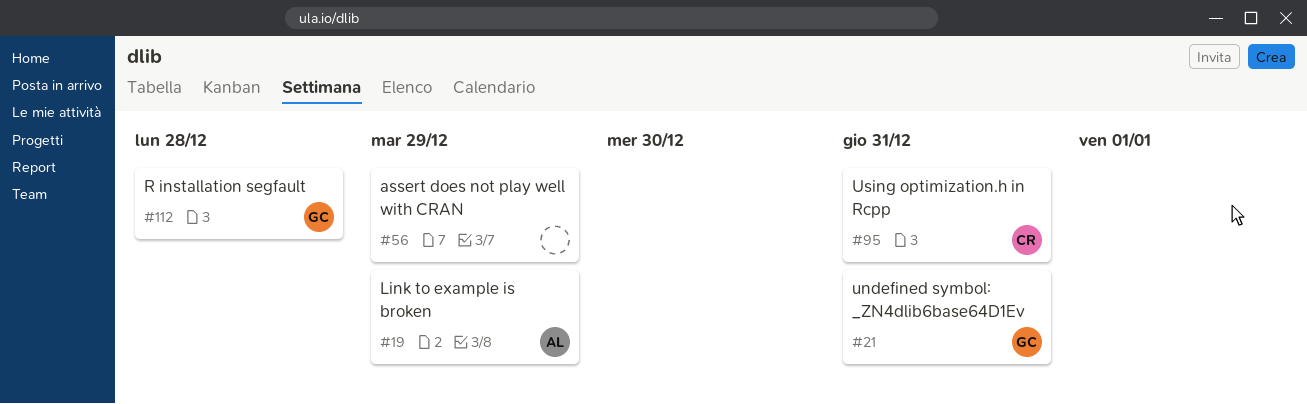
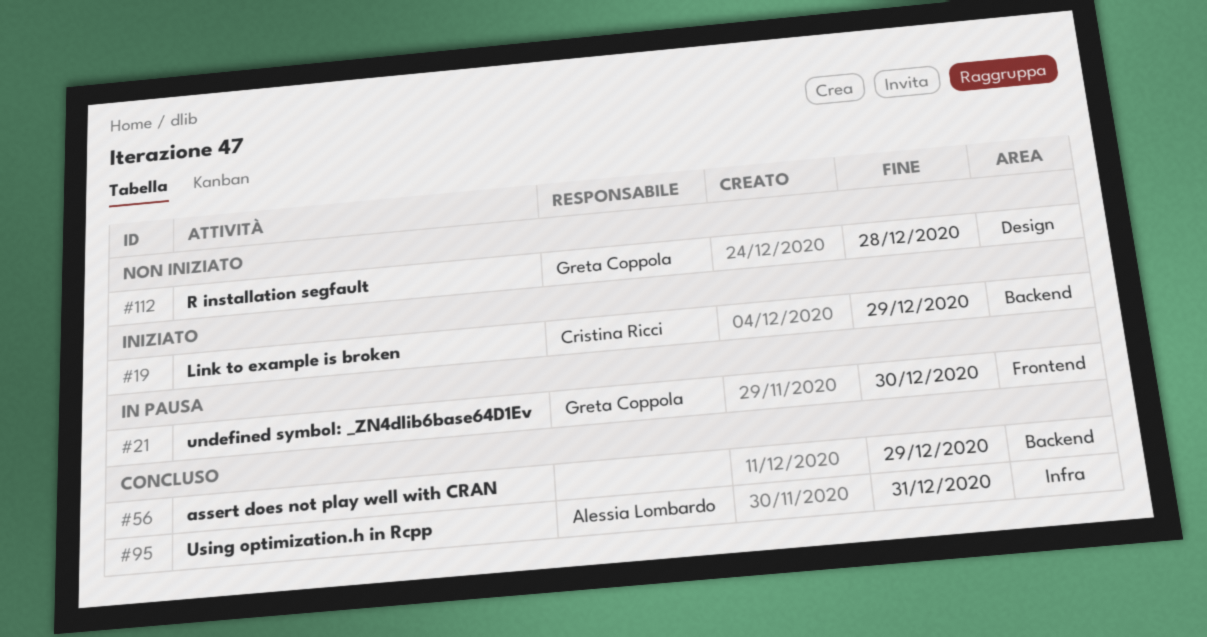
#19, owner: Alessia Lombardo -> Cristina Ricci
#21, due: Dec 31 -> Dec 30
#95, owner: Cristina Ricci -> Alessia Lombardo

